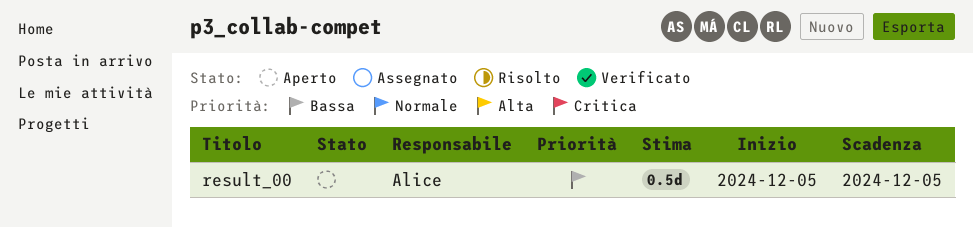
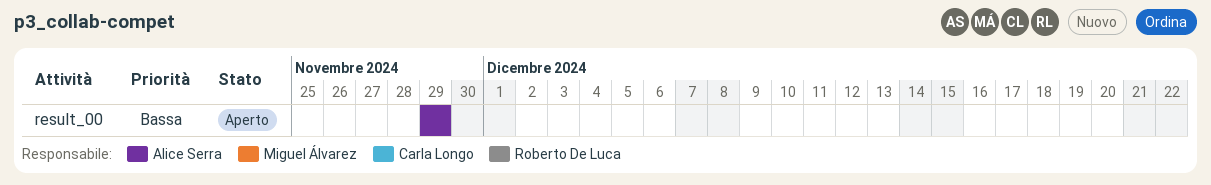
result_00, start: Dec 5 -> Nov 29
result_00, due: Dec 5 -> Nov 29

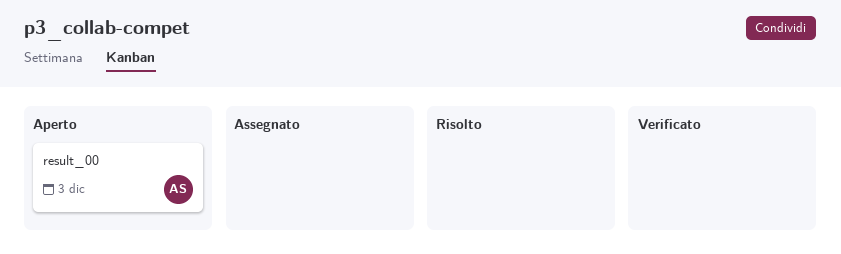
result_00, due: Nov 29 -> Dec 3

